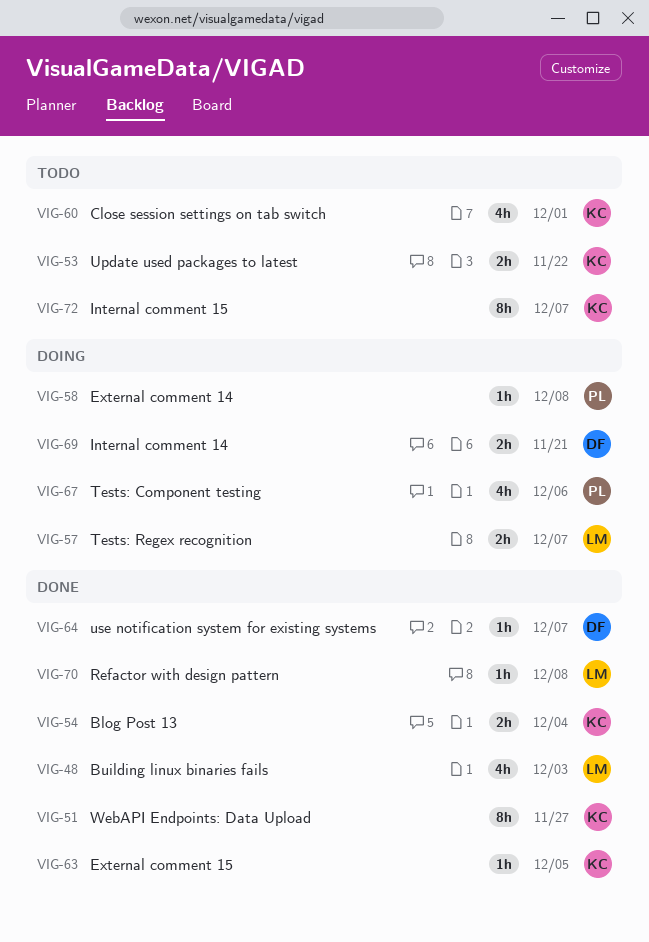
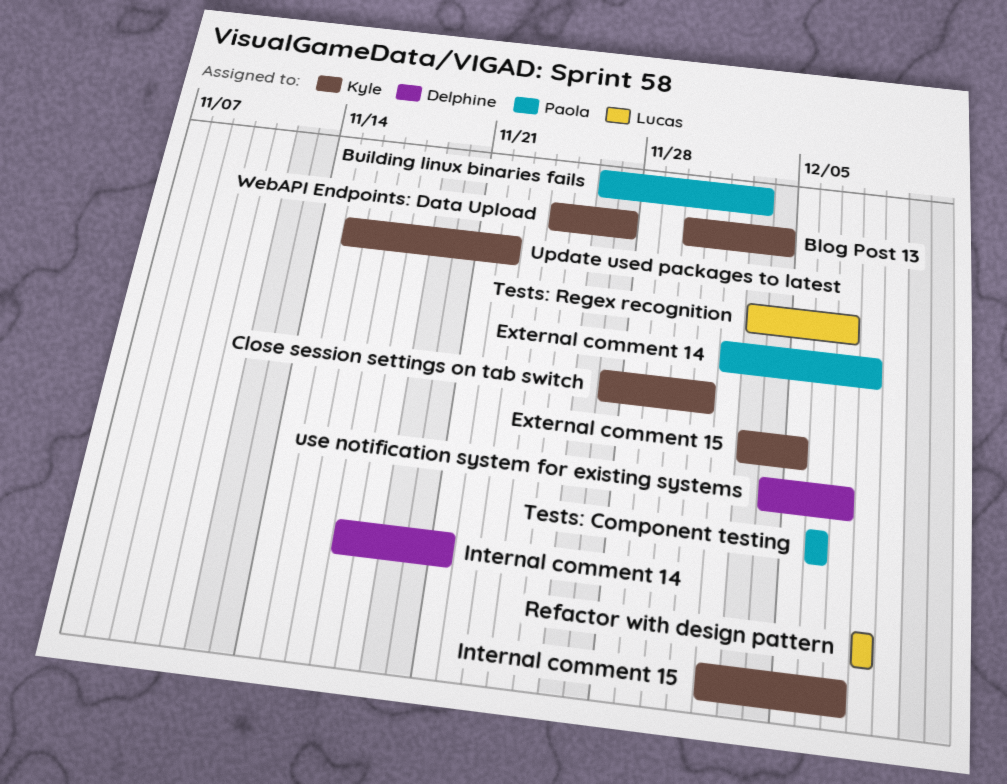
Building linux binaries fails, owner: Lucas -> Paola

